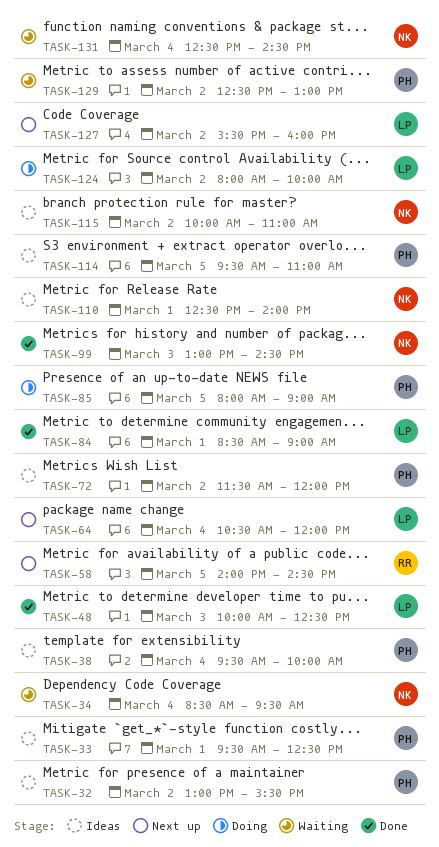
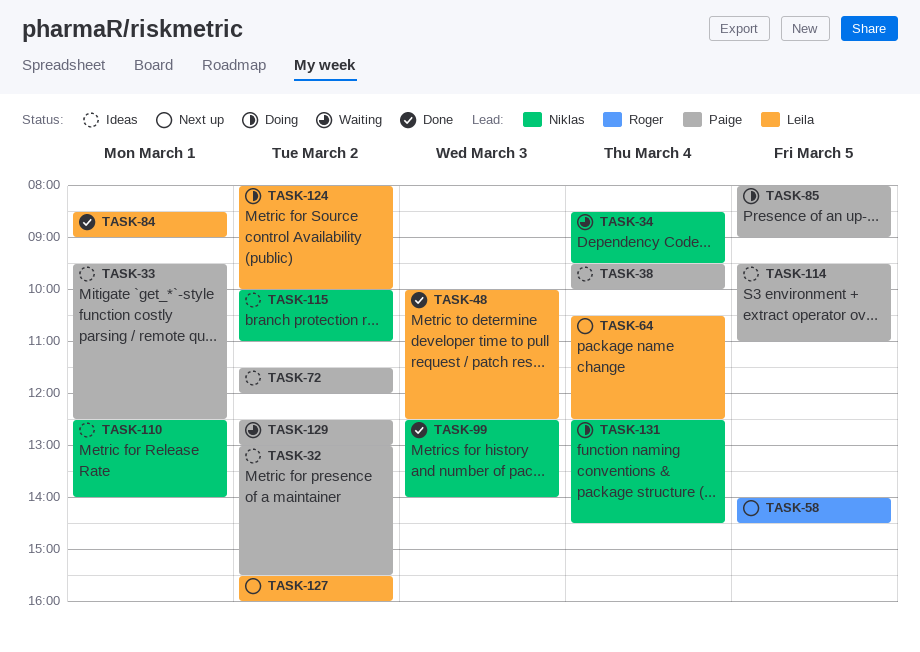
TASK-64, ends: 12:00 -> 12:30
TASK-99, begins: 13:00 -> 12:30
TASK-99, ends: 14:30 -> 14:00
TASK-131, status: Waiting -> Doing

